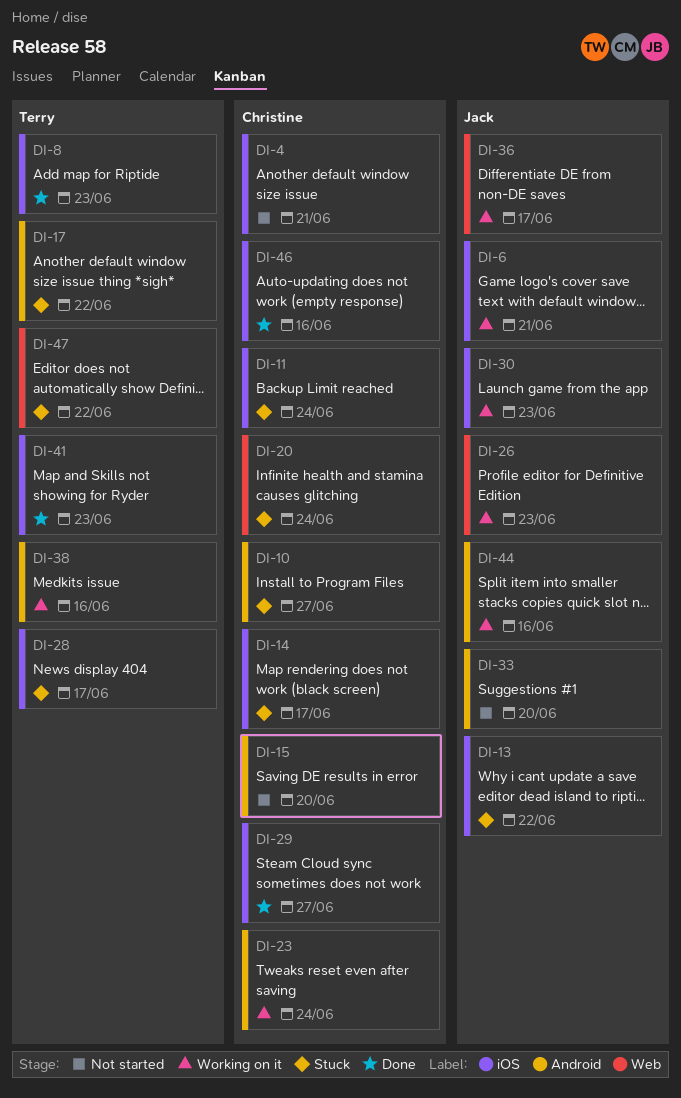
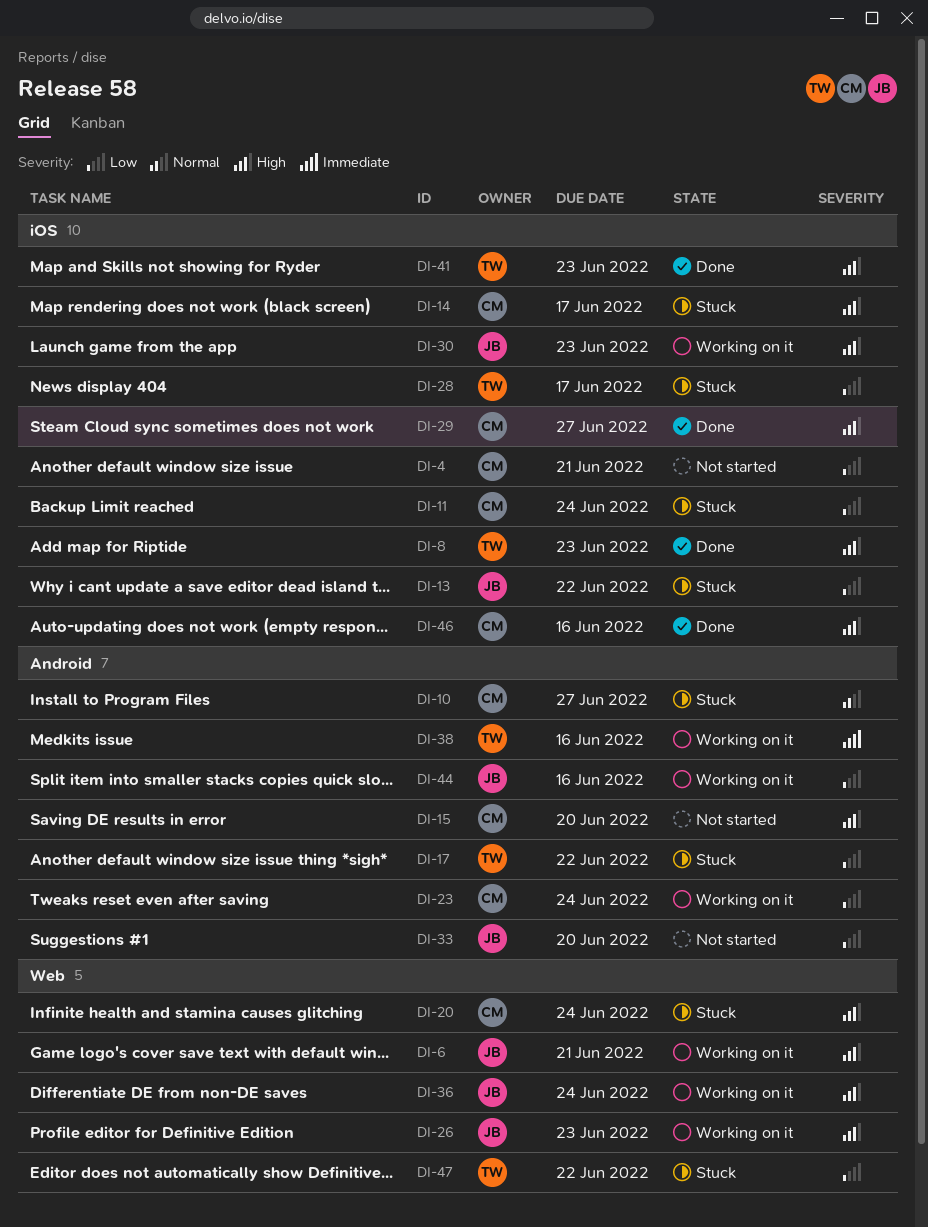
DI-6, label: iOS -> Web
DI-36, due: Jun 17 -> Jun 24

